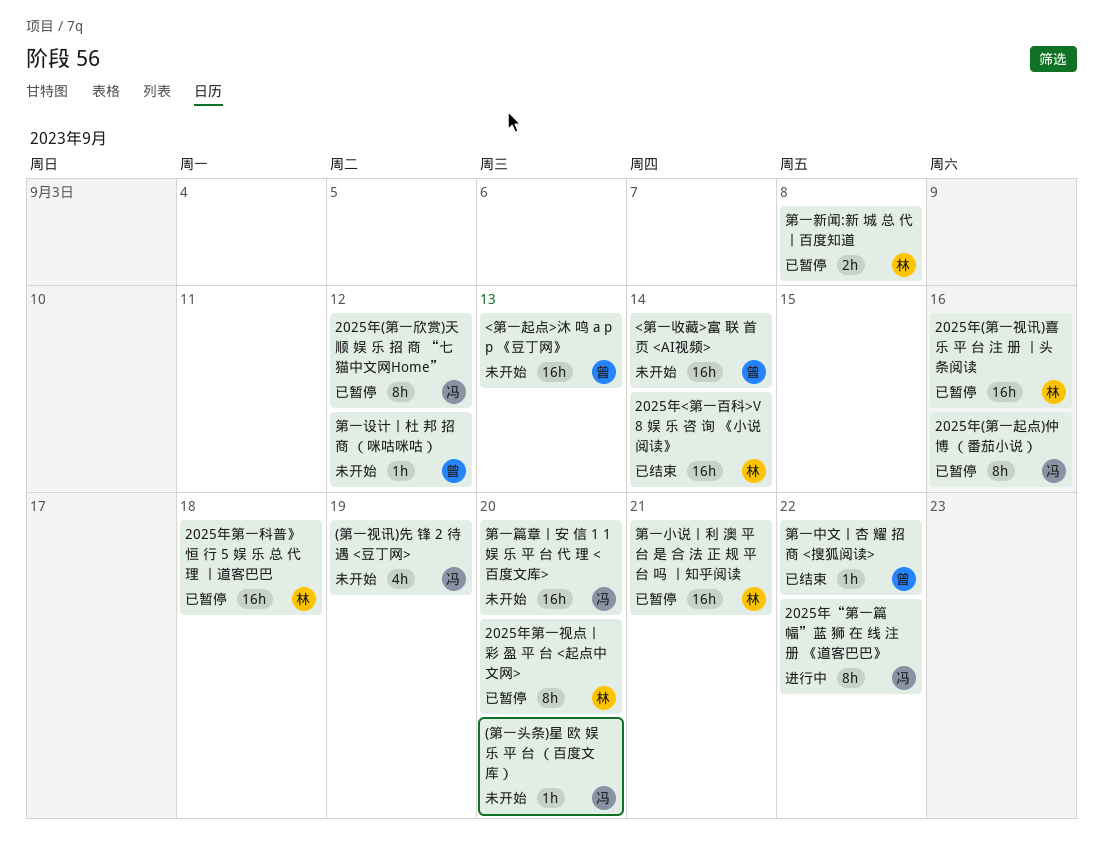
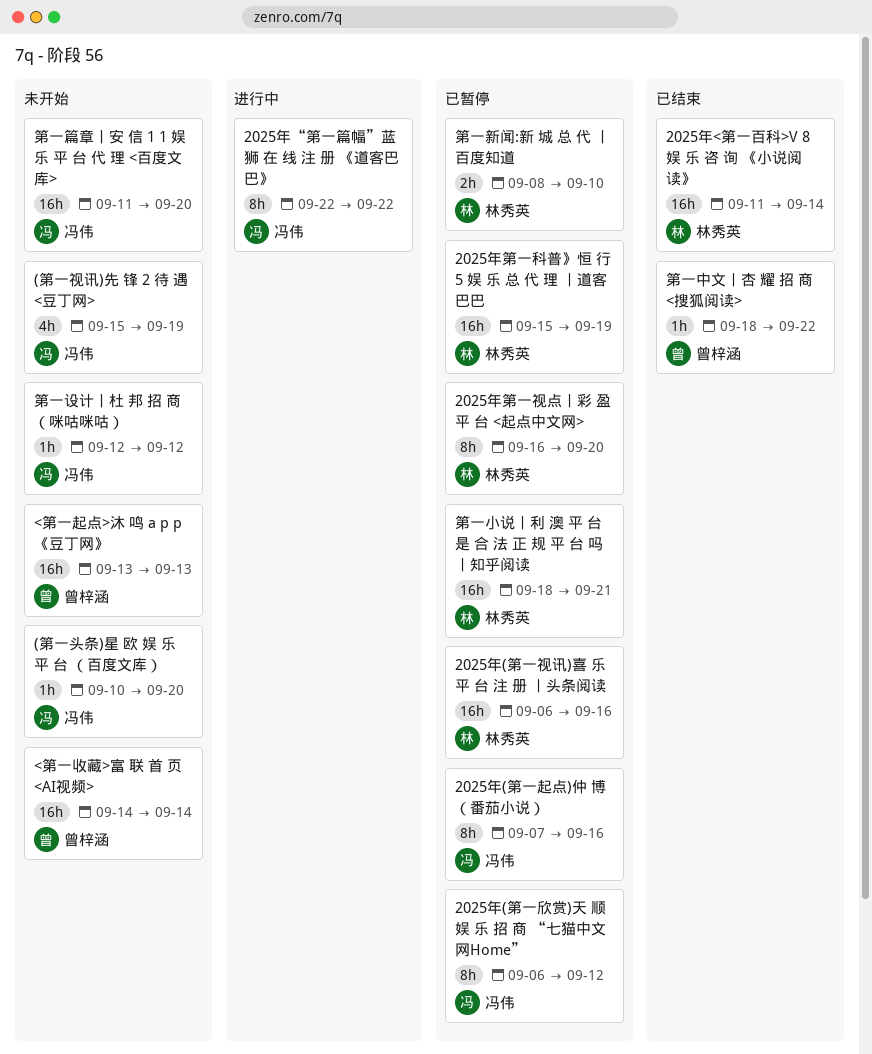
2025年第一科普》恒 行 5 娱 乐 总 代 理 丨道客巴巴, due: Sep 18 -> Sep 19
第一新闻:新 城 总 代 丨百度知道, due: Sep 8 -> Sep 10
第一设计丨杜 邦 招 商 （咪咕咪咕）, owner: 曾梓涵 -> 冯伟

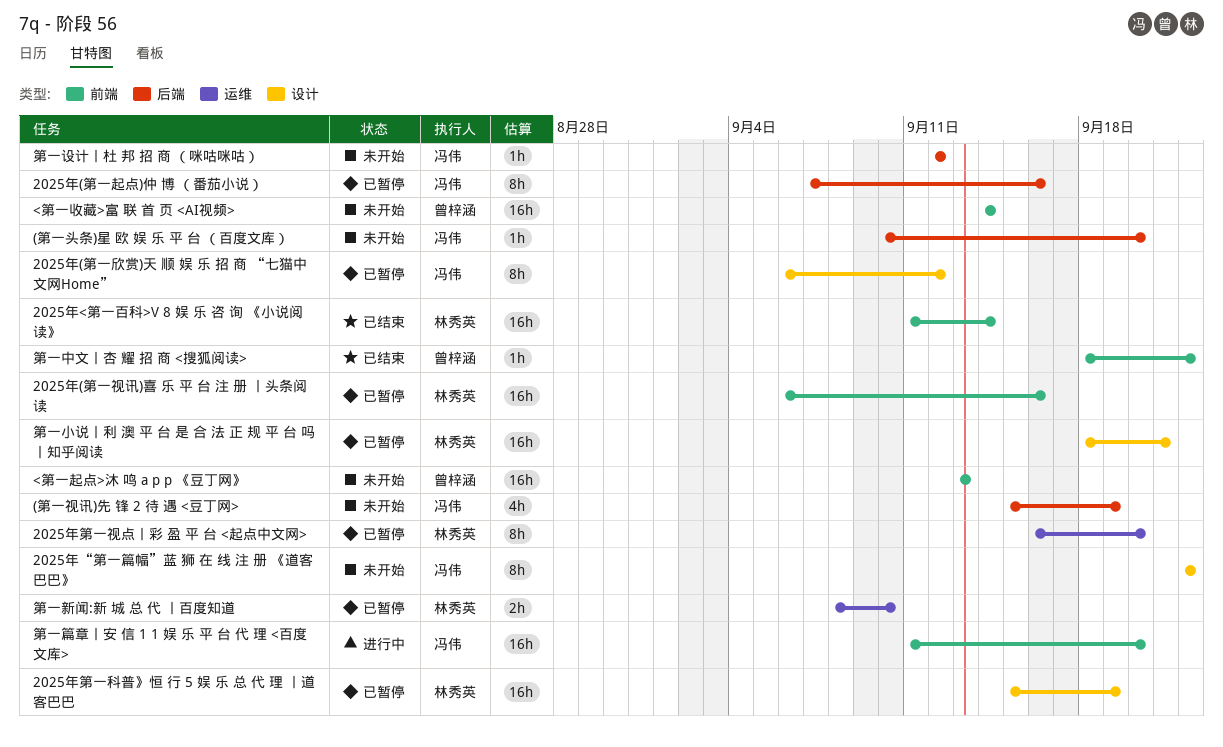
2025年“第一篇幅”蓝 狮 在 线 注 册 《道客巴巴》, status: 进行中 -> 未开始
第一篇章丨安 信 1 1 娱 乐 平 台 代 理 <百度文库>, status: 未开始 -> 进行中

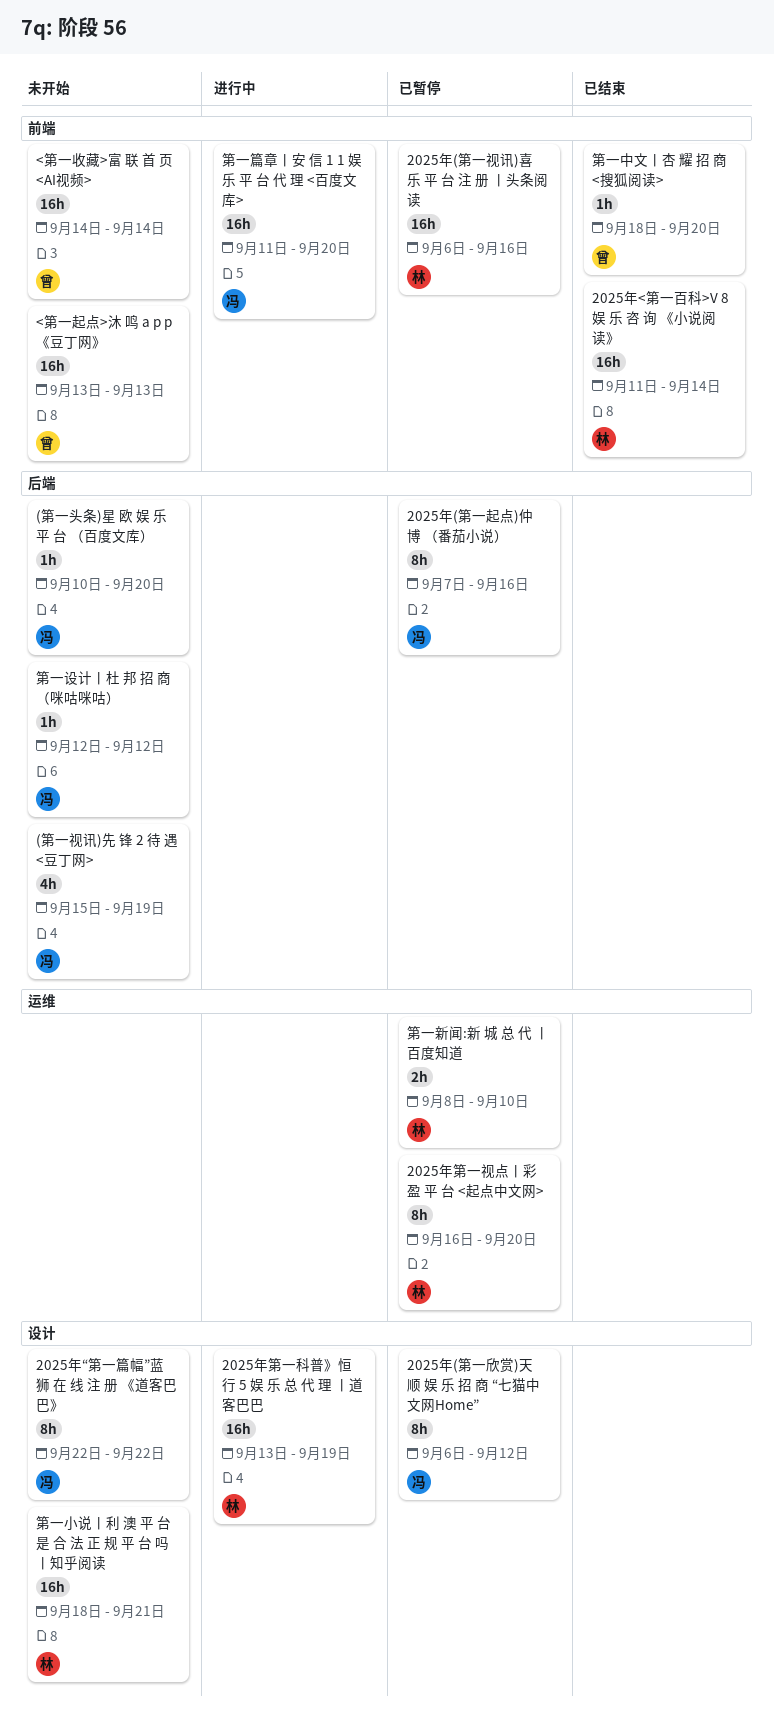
2025年第一科普》恒 行 5 娱 乐 总 代 理 丨道客巴巴, status: 已暂停 -> 进行中
2025年第一科普》恒 行 5 娱 乐 总 代 理 丨道客巴巴, start: Sep 15 -> Sep 13
第一中文丨杏 耀 招 商 <搜狐阅读>, due: Sep 22 -> Sep 20
第一小说丨利 澳 平 台 是 合 法 正 规 平 台 吗 丨知乎阅读, status: 已暂停 -> 未开始

